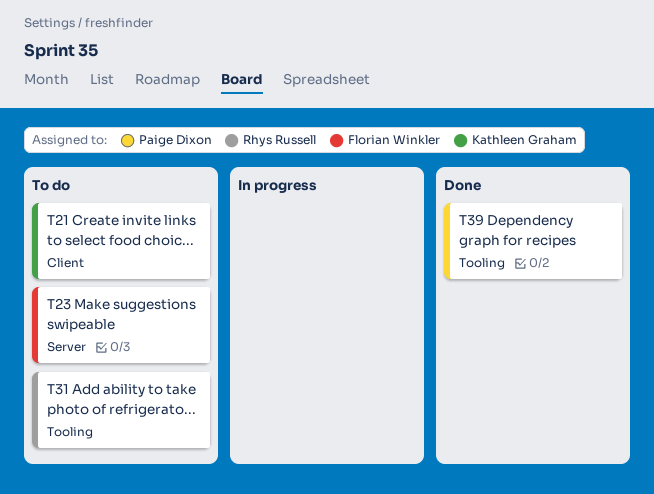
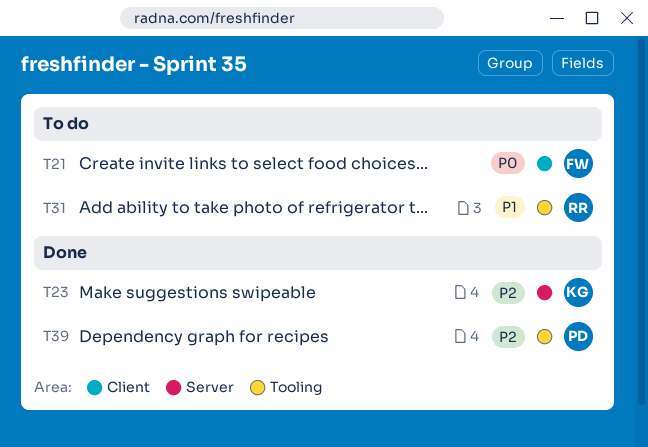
T21, owner: Kathleen Graham -> Florian Winkler
T23, status: To do -> Done
T23, owner: Florian Winkler -> Kathleen Graham

